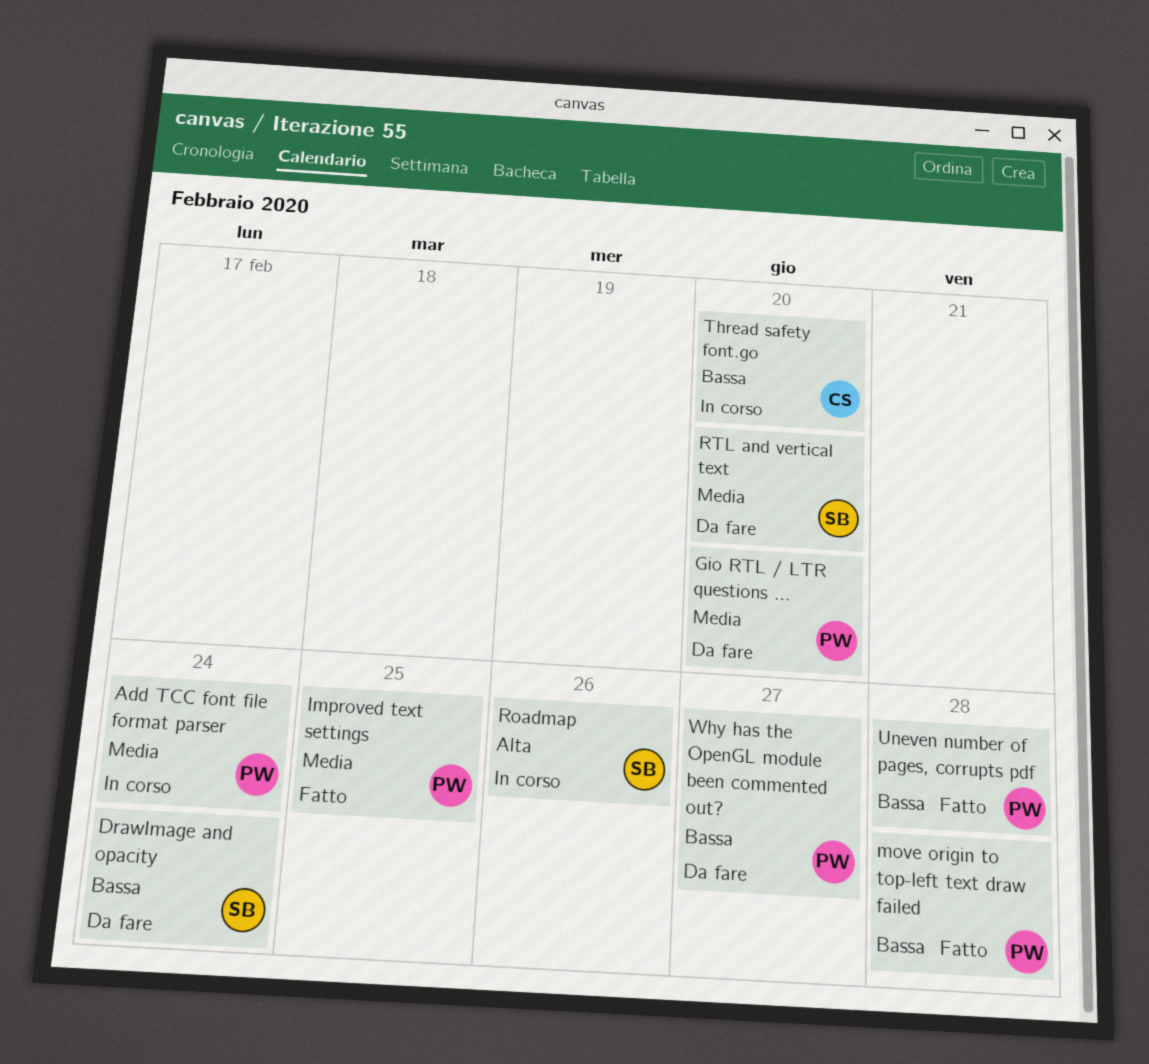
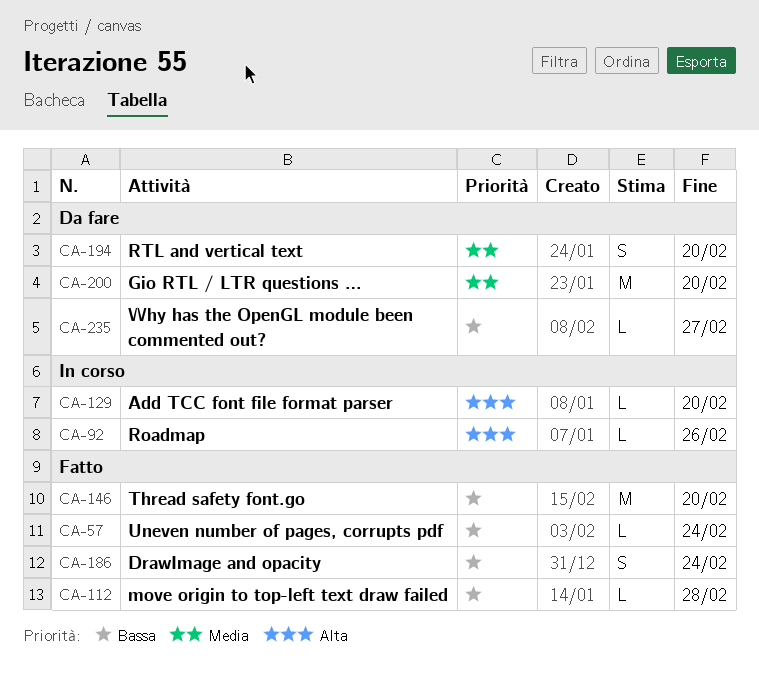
Add TCC font file format parser, priority: Media -> Alta
Add TCC font file format parser, due: Feb 24 -> Feb 20
DrawImage and opacity, status: Da fare -> Fatto
Improved text settings: present -> none
Thread safety font.go, status: In corso -> Fatto
Uneven number of pages, corrupts pdf, due: Feb 28 -> Feb 24

